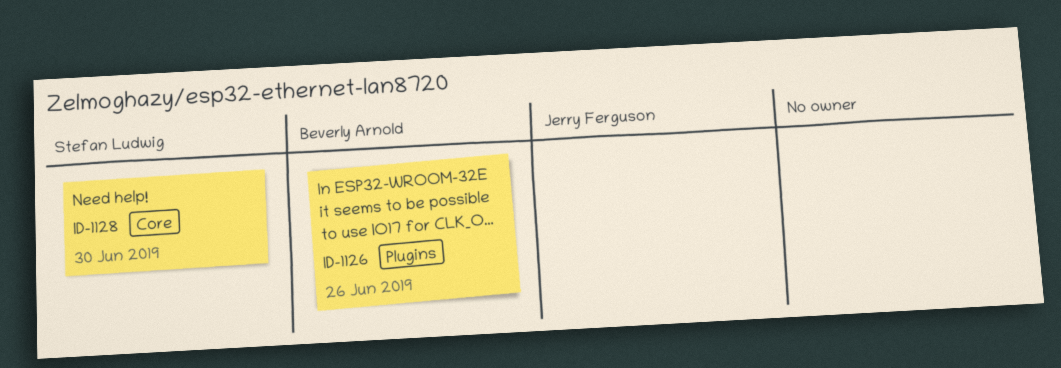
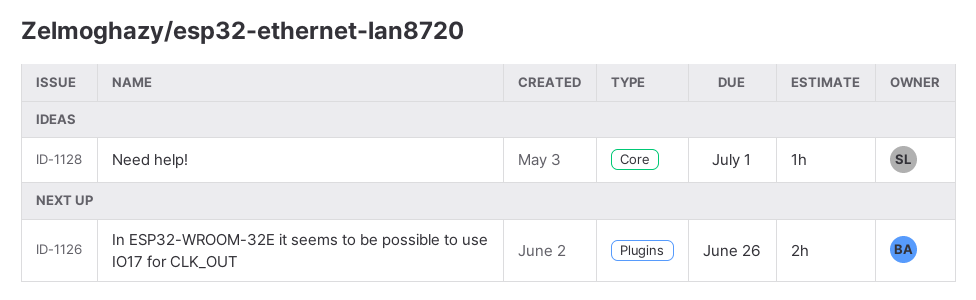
ID-1128, due: Jun 30 -> Jul 1

